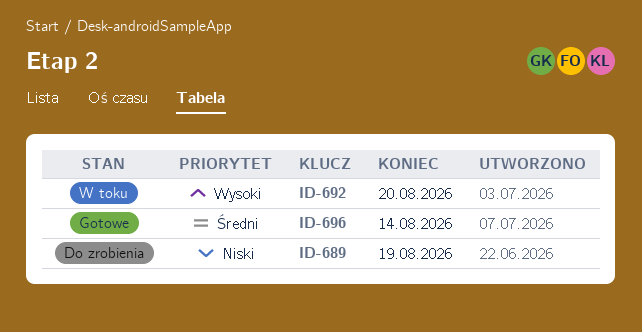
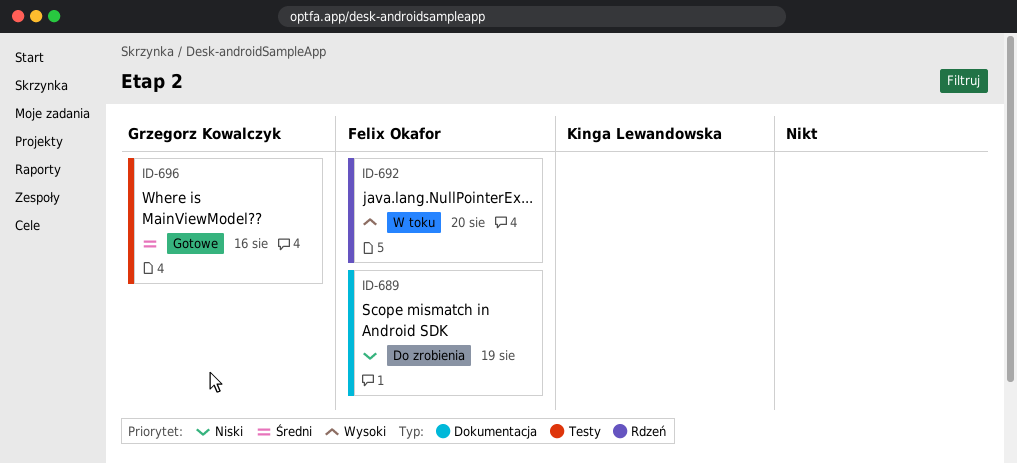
ID-696, due: Aug 14 -> Aug 16

